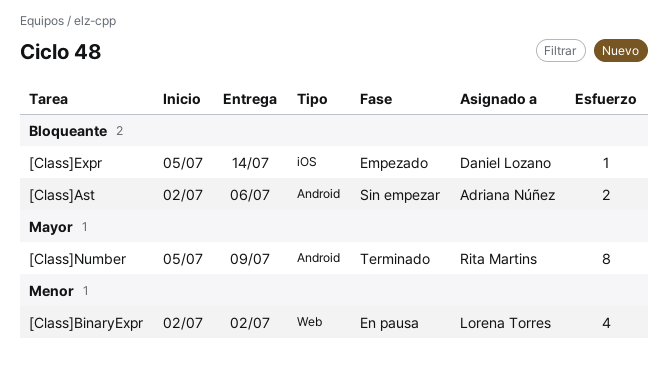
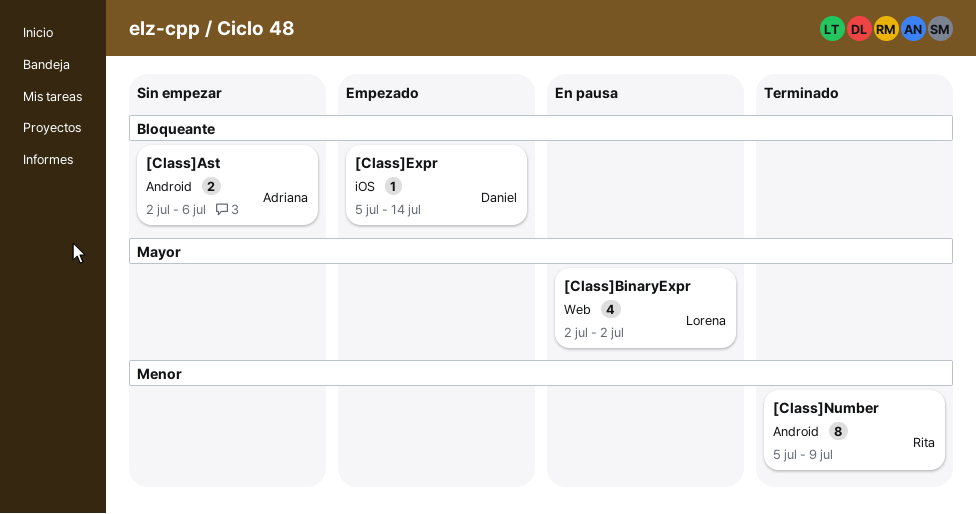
[Class]BinaryExpr, priority: Menor -> Mayor
[Class]Number, priority: Mayor -> Menor

